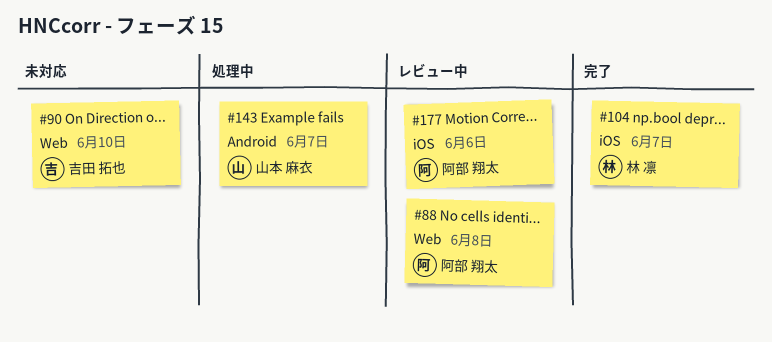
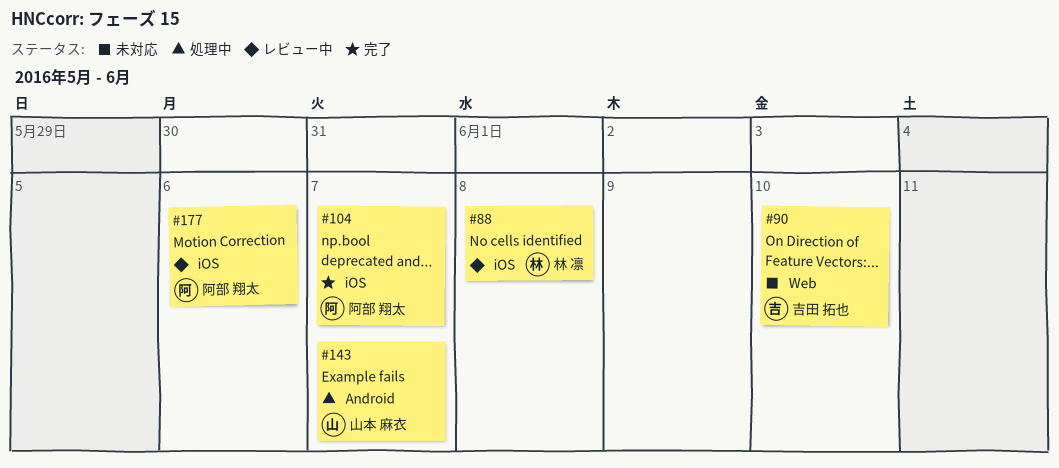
#88, owner: 阿部 翔太 -> 林 凛
#88, label: Web -> iOS
#104, owner: 林 凛 -> 阿部 翔太

